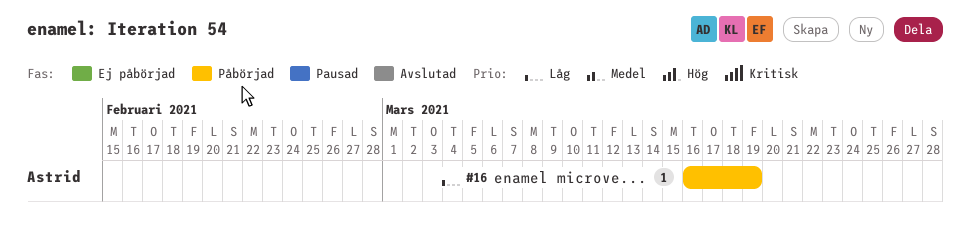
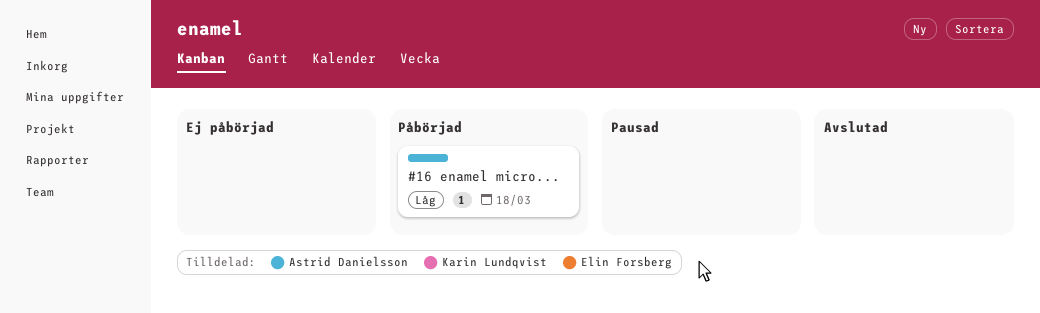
#16, due: Mar 19 -> Mar 18

